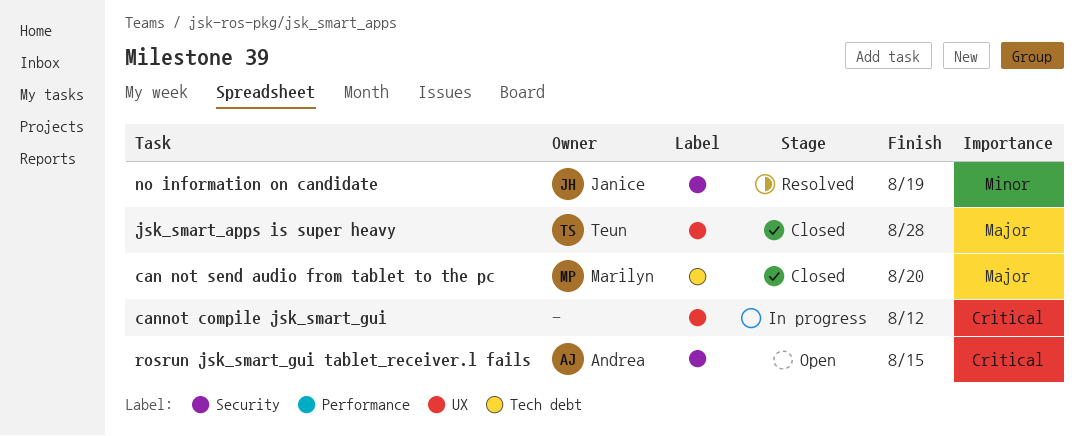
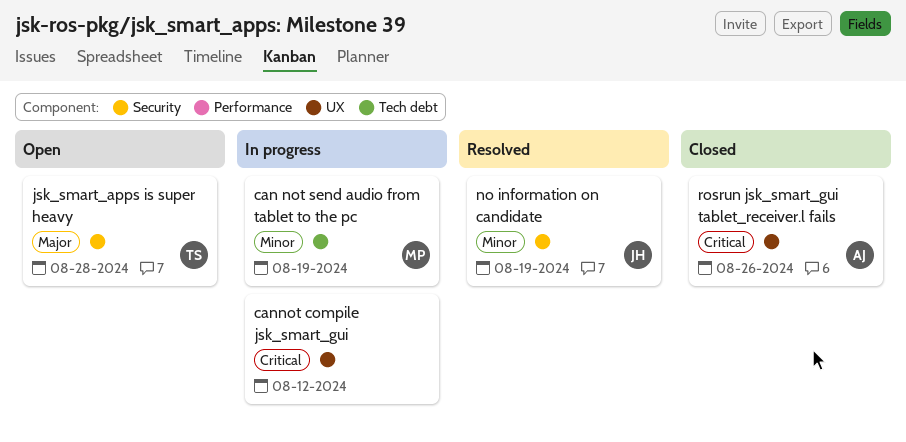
can not send audio from tablet to the pc, status: Closed -> In progress
can not send audio from tablet to the pc, priority: Major -> Minor
can not send audio from tablet to the pc, due: Aug 20 -> Aug 19
jsk_smart_apps is super heavy, status: Closed -> Open
jsk_smart_apps is super heavy, label: UX -> Security
rosrun jsk_smart_gui tablet_receiver.l fails, status: Open -> Closed
rosrun jsk_smart_gui tablet_receiver.l fails, label: Security -> UX
rosrun jsk_smart_gui tablet_receiver.l fails, due: Aug 15 -> Aug 26

